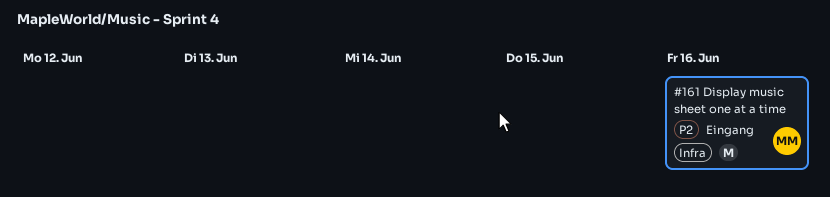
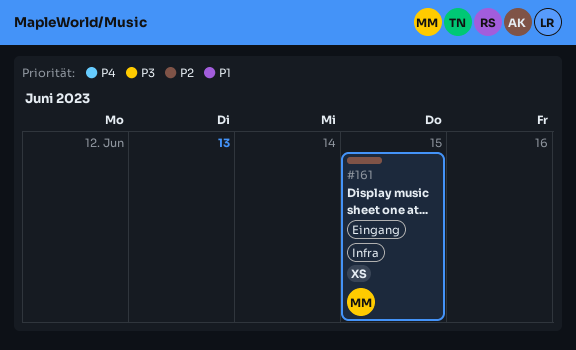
#161, estimate: M -> XS
#161, due: Jun 16 -> Jun 15

